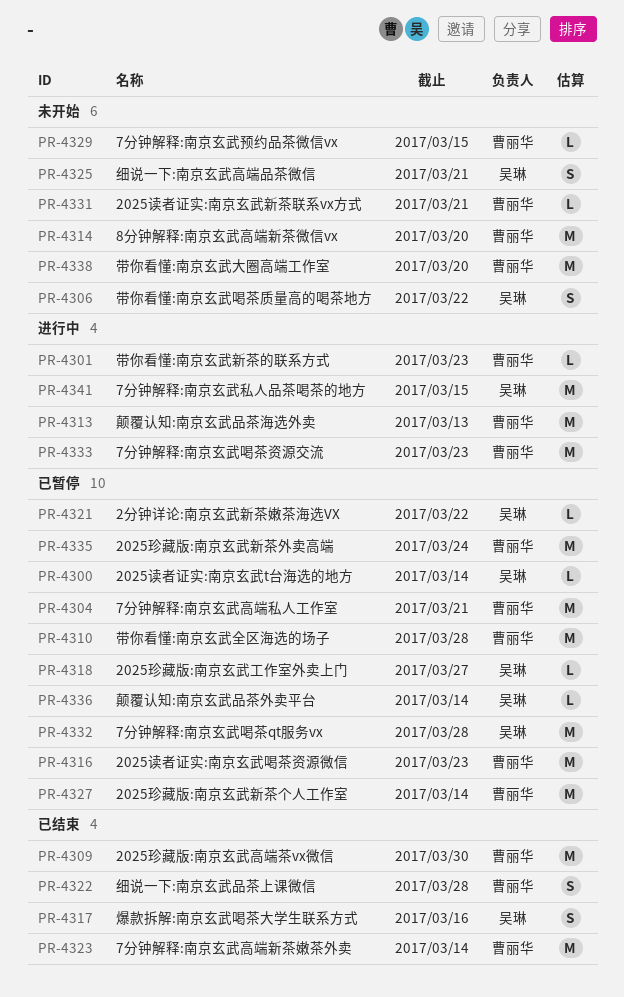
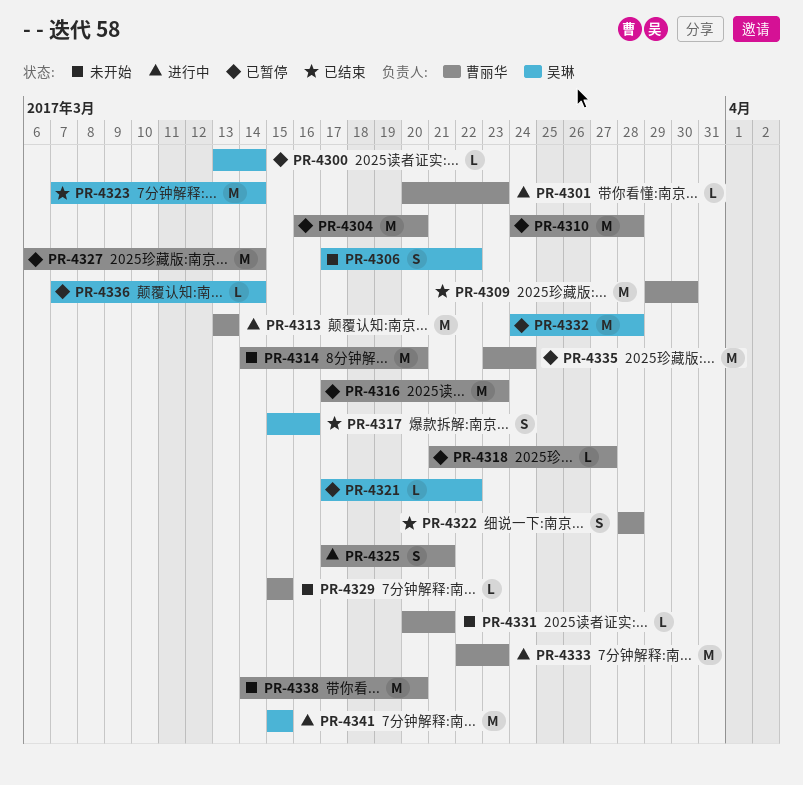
PR-4304, due: Mar 21 -> Mar 20
PR-4318, owner: 吴琳 -> 曹丽华
PR-4323, owner: 曹丽华 -> 吴琳
PR-4325, status: 未开始 -> 进行中
PR-4325, owner: 吴琳 -> 曹丽华

